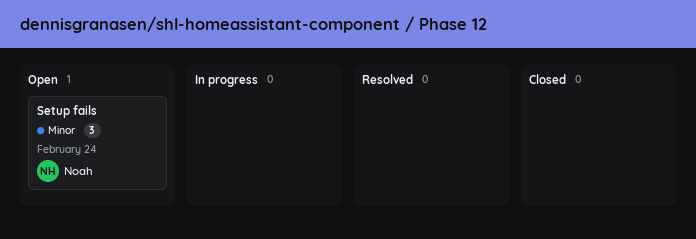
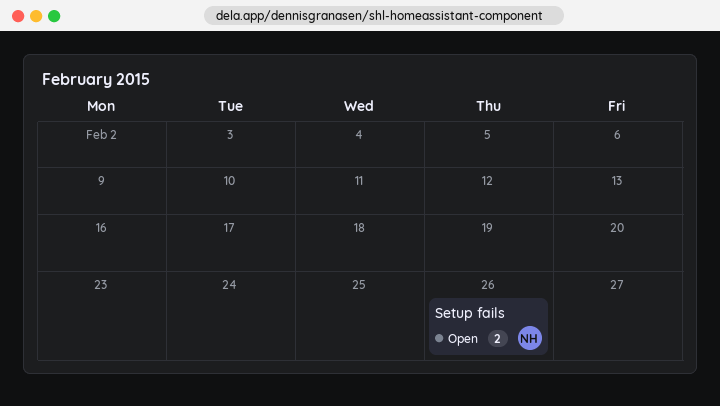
Setup fails, estimate: 3 -> 2
Setup fails, due: Feb 24 -> Feb 26

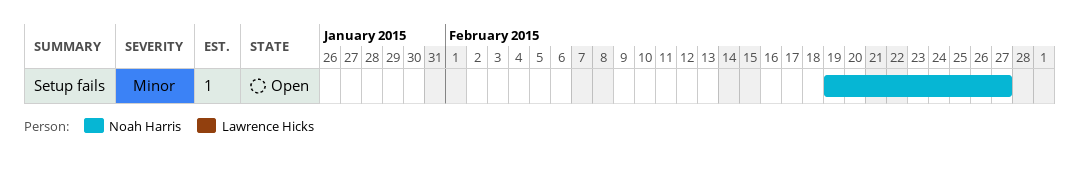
Setup fails, estimate: 2 -> 1
Setup fails, due: Feb 26 -> Feb 27

